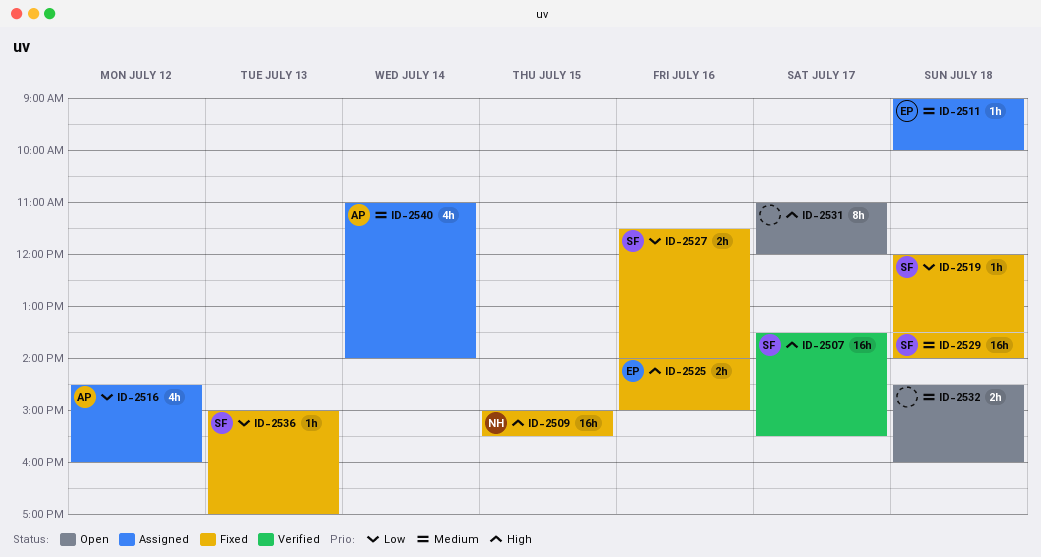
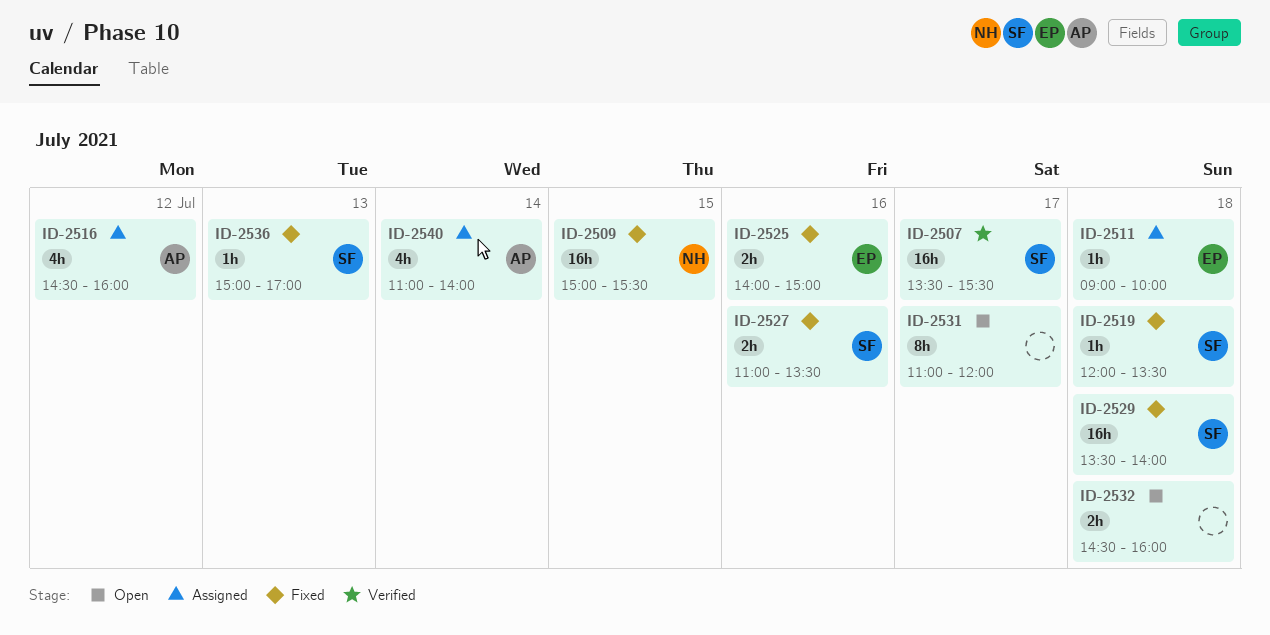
ID-2527, begins: 11:30 -> 11:00
ID-2527, ends: 14:00 -> 13:30

